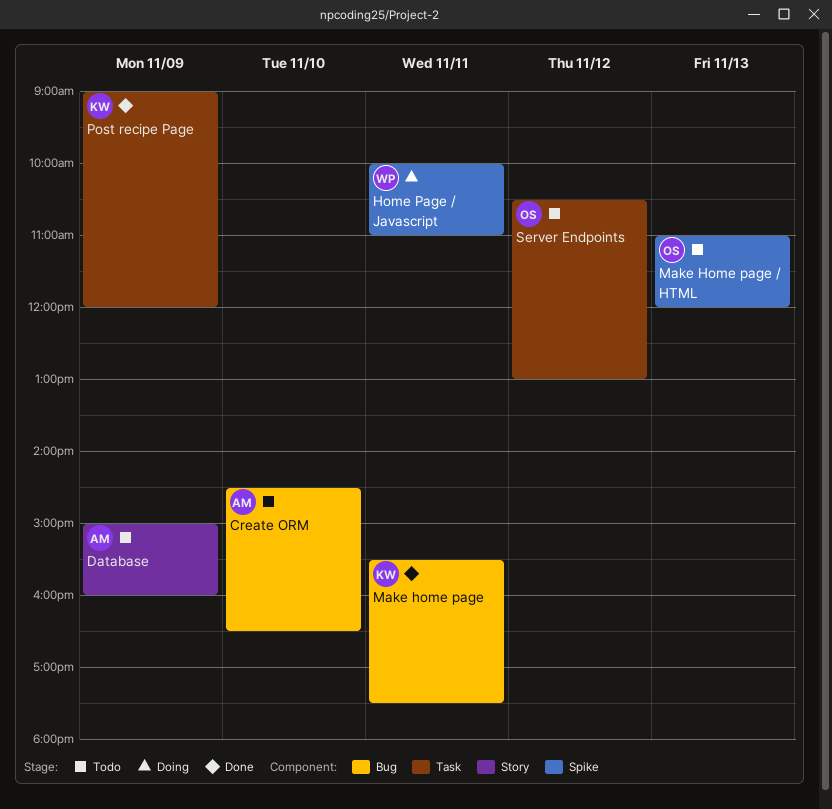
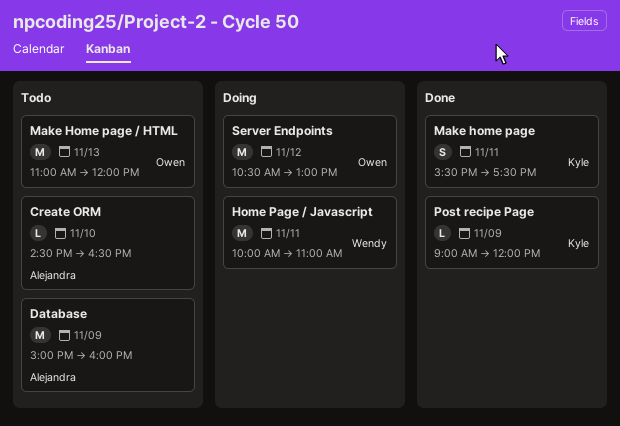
Server Endpoints, status: Todo -> Doing

